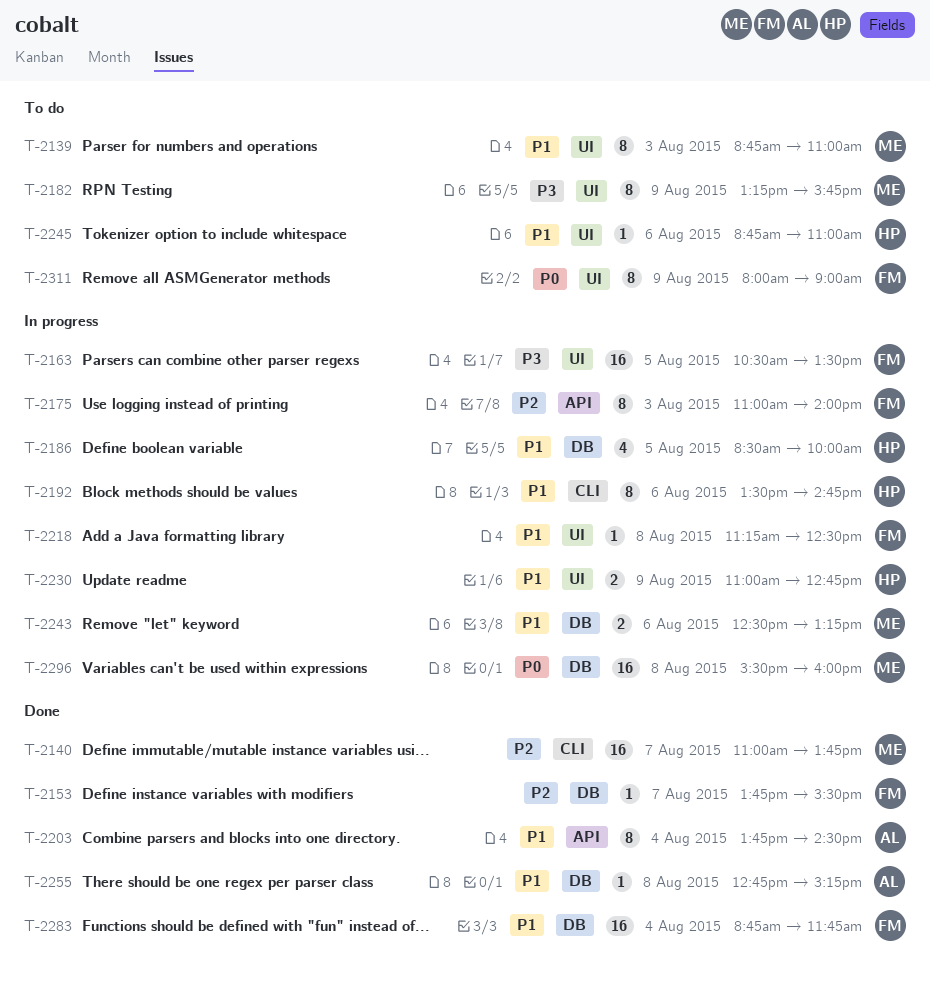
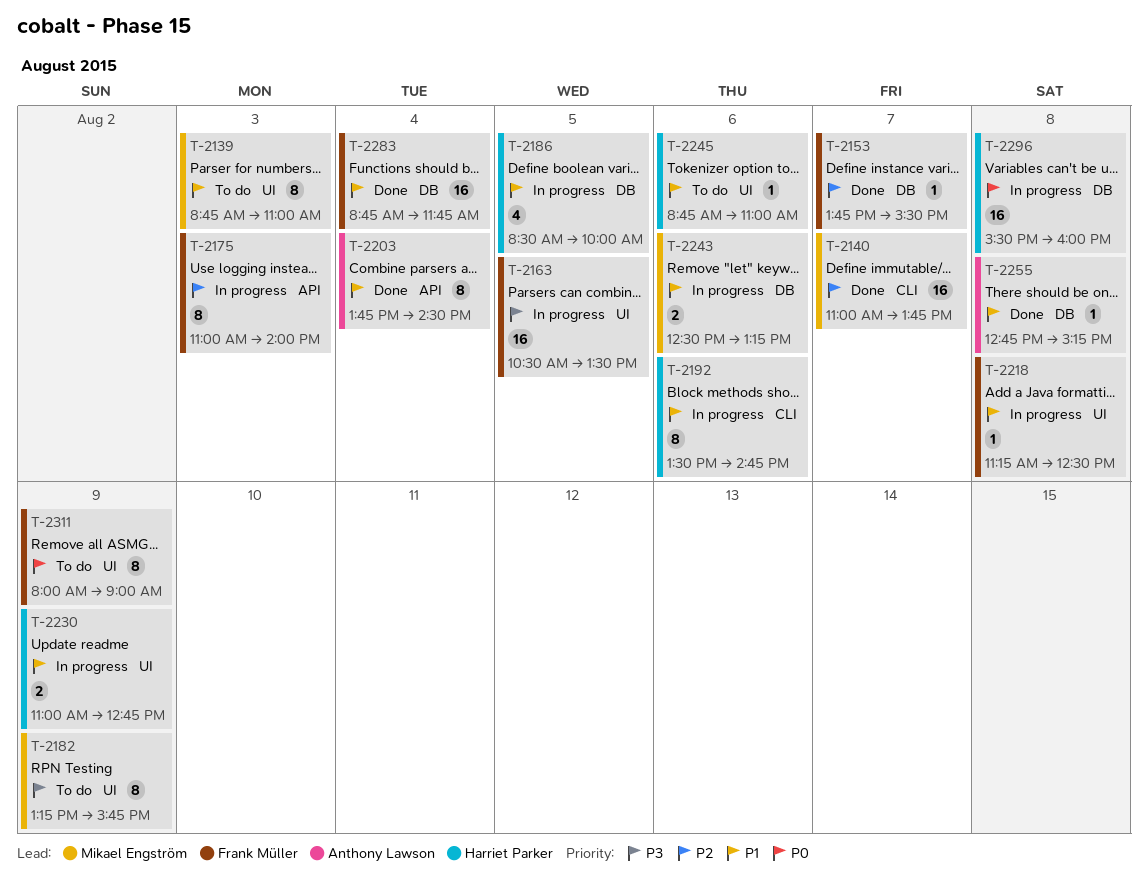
T-2296, owner: Mikael Engström -> Harriet Parker

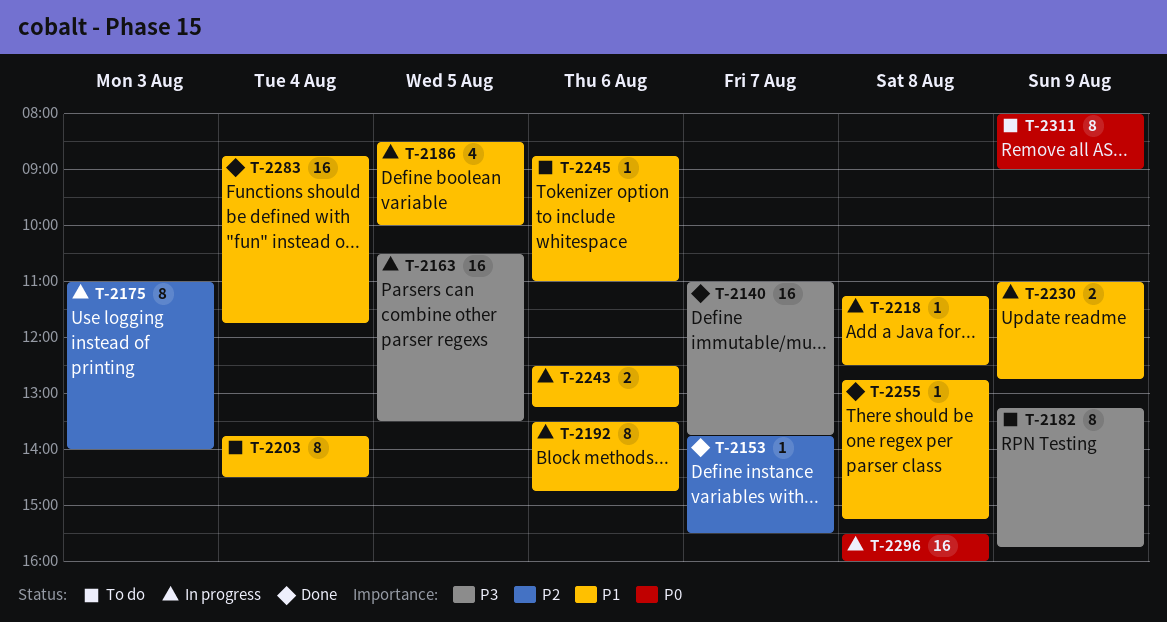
T-2139: present -> none
T-2140, priority: P2 -> P3
T-2203, status: Done -> To do

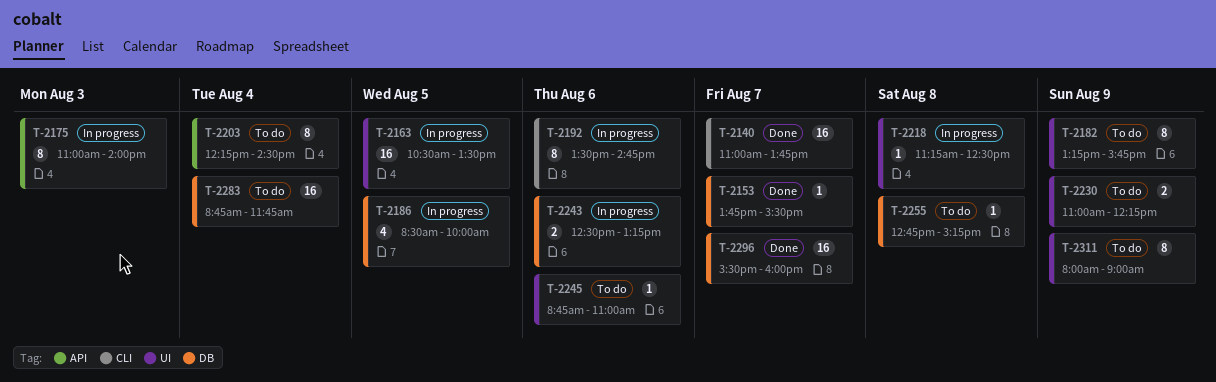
T-2203, begins: 13:45 -> 12:15
T-2230, status: In progress -> To do
T-2230, ends: 12:45 -> 12:15
T-2255, status: Done -> To do
T-2283, status: Done -> To do
T-2296, status: In progress -> Done
T-2296, day: Aug 8 -> Aug 7

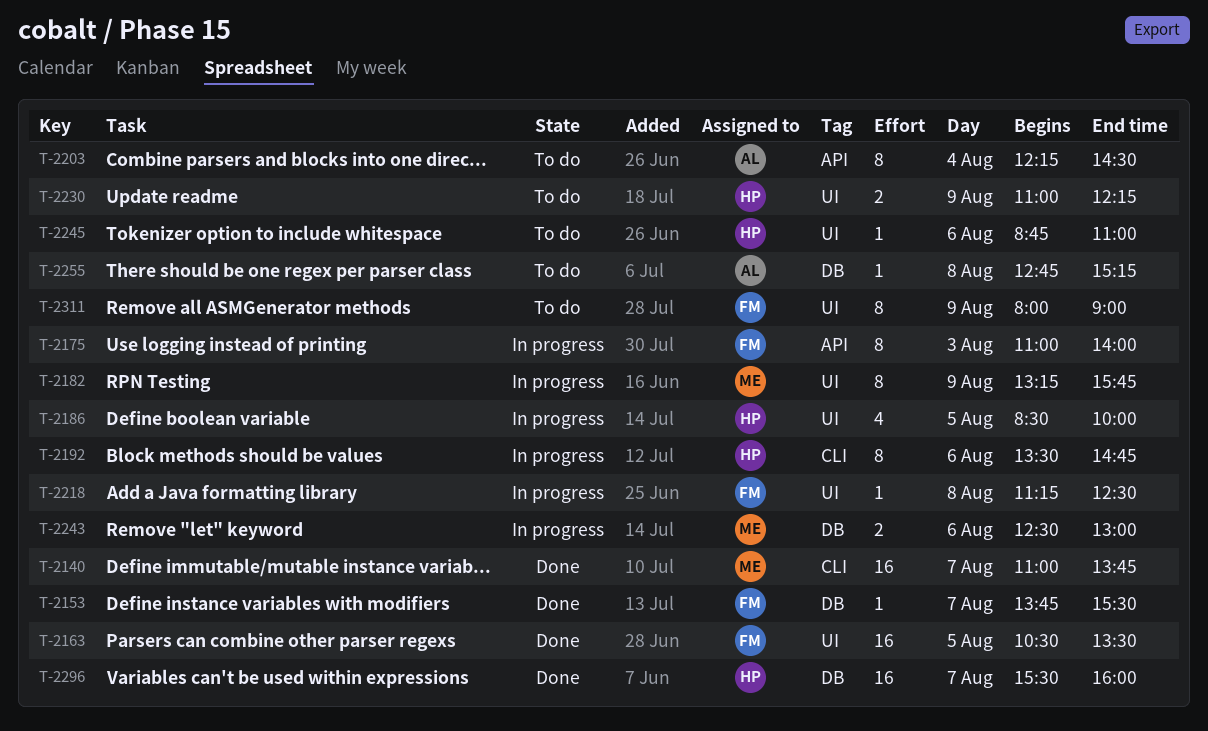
T-2163, status: In progress -> Done
T-2182, status: To do -> In progress
T-2186, label: DB -> UI
T-2243, ends: 13:15 -> 13:00
T-2283: present -> none

